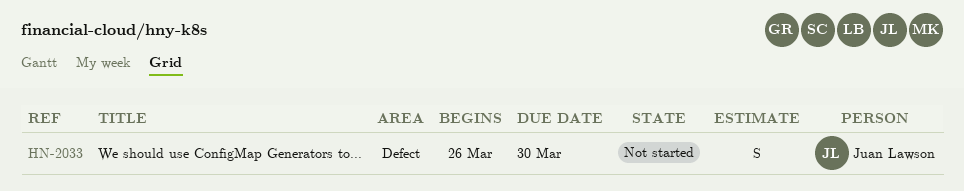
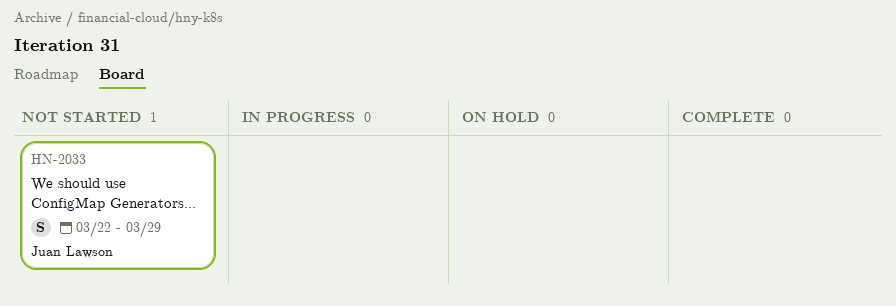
HN-2033, start: Mar 26 -> Mar 22
HN-2033, due: Mar 30 -> Mar 29

